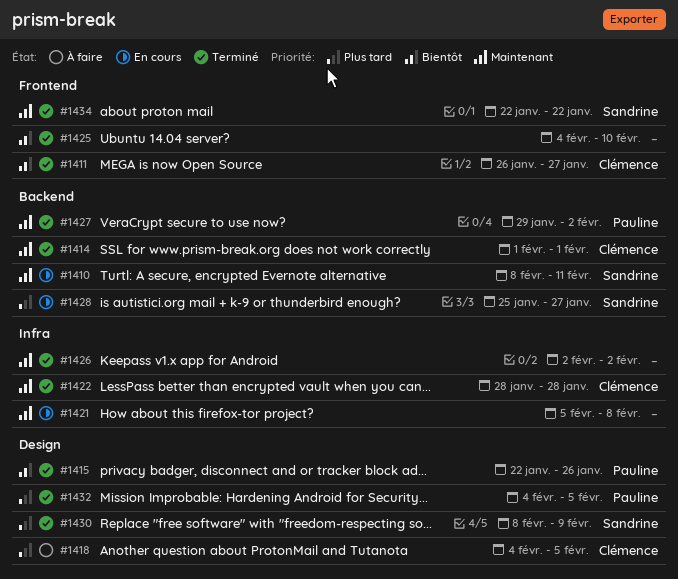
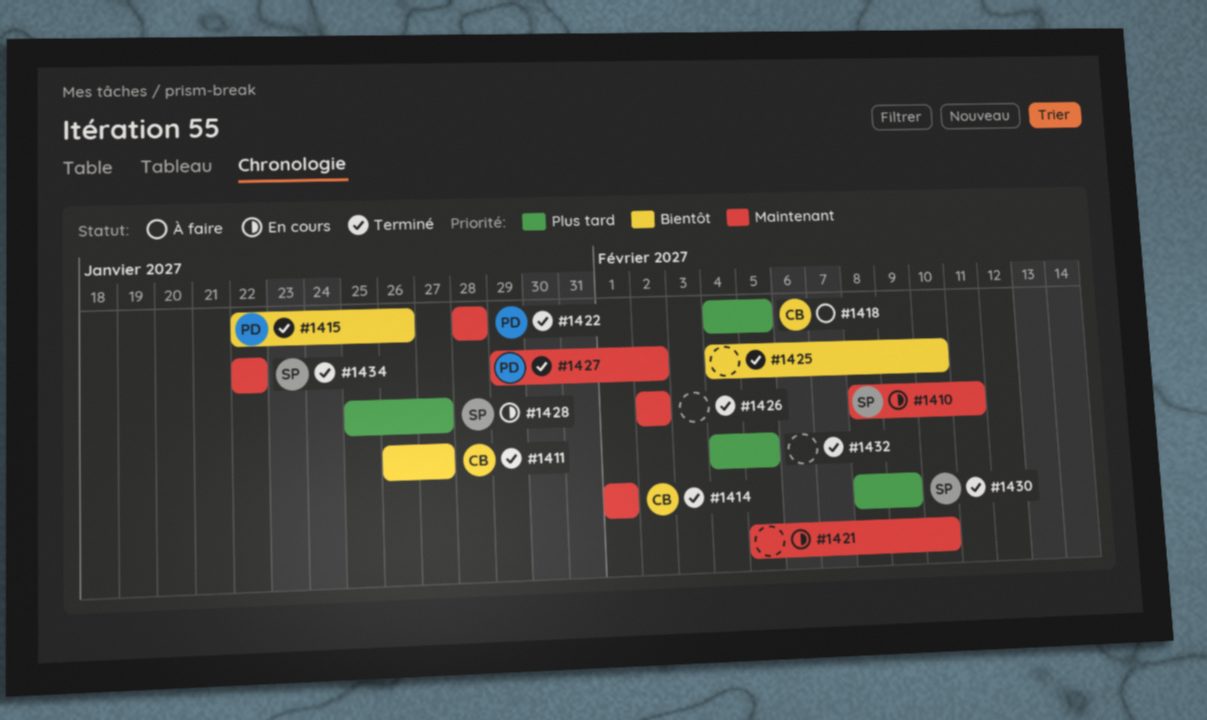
#1421, due: Feb 8 -> Feb 10
#1422, owner: Clémence -> Pauline
#1432, owner: Pauline -> none

